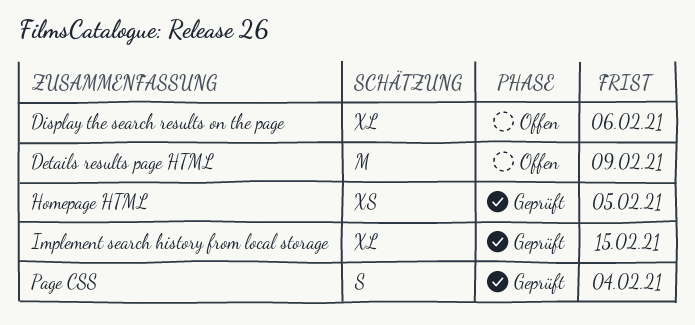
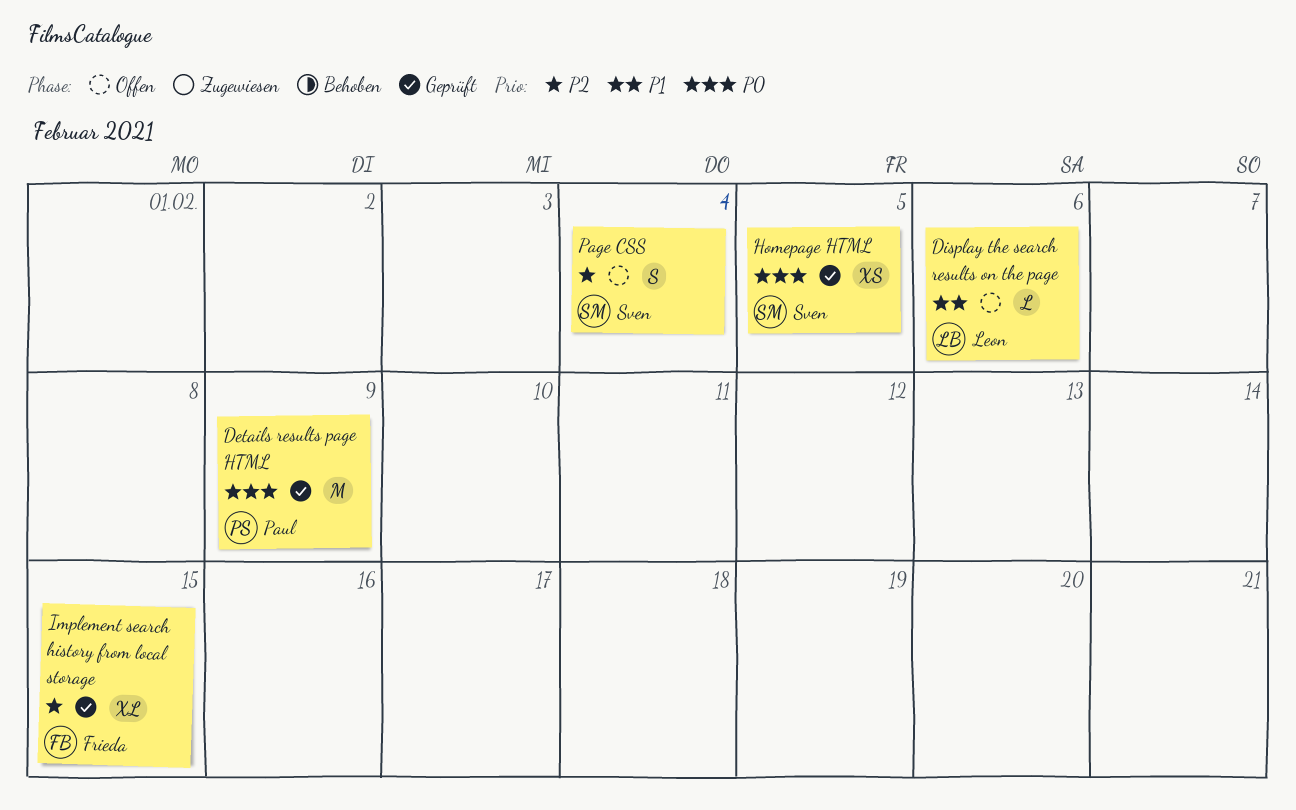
Details results page HTML, status: Offen -> Geprüft
Display the search results on the page, estimate: XL -> L
Page CSS, status: Geprüft -> Offen

